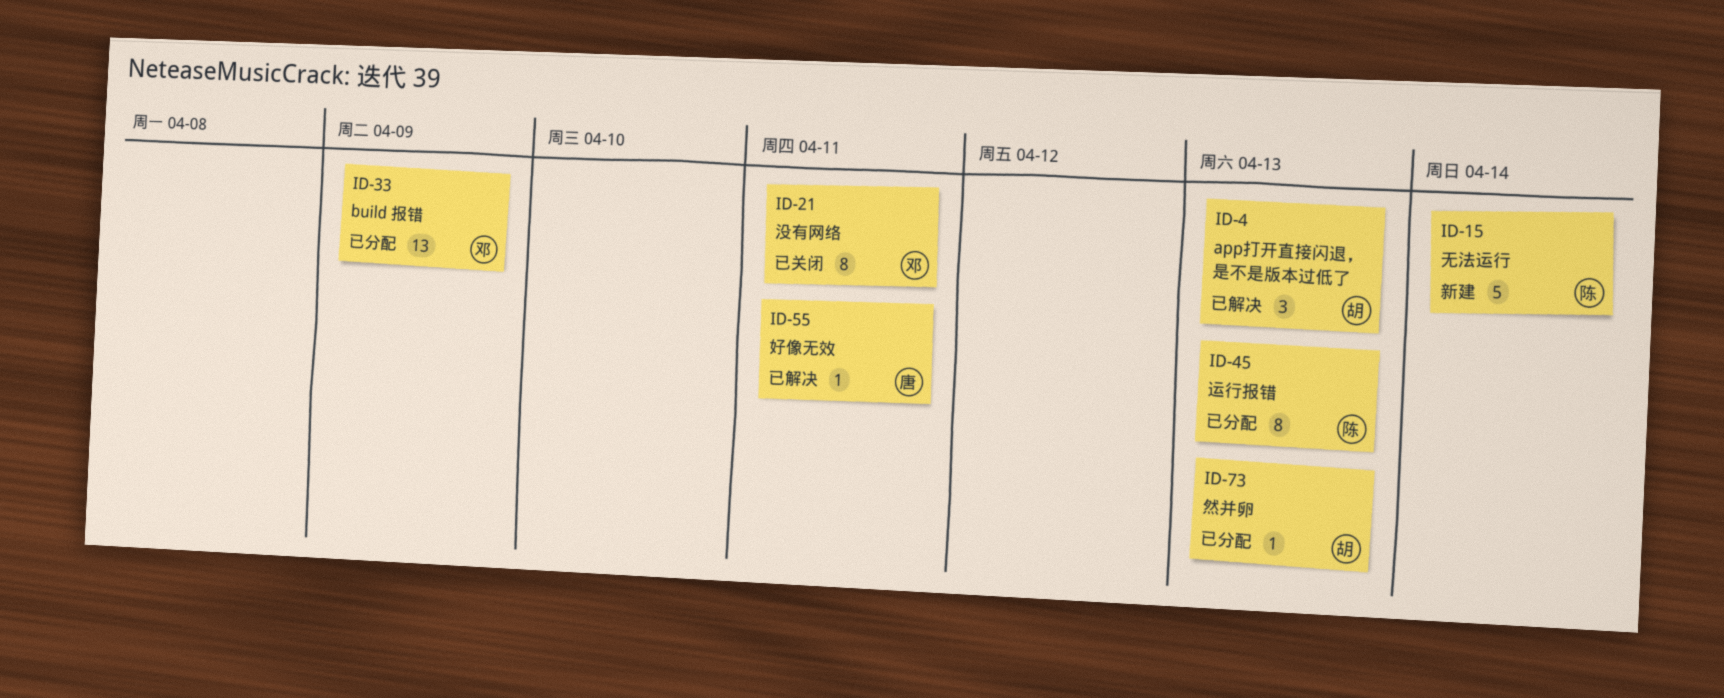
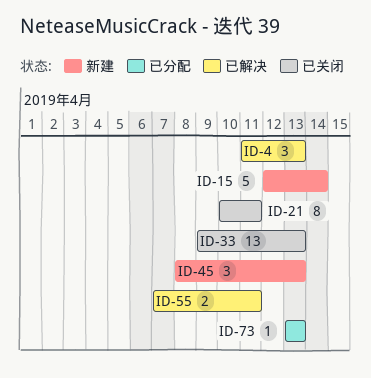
ID-33, status: 已分配 -> 已关闭
ID-33, due: Apr 9 -> Apr 13
ID-45, status: 已分配 -> 新建
ID-45, estimate: 8 -> 3
ID-55, estimate: 1 -> 2

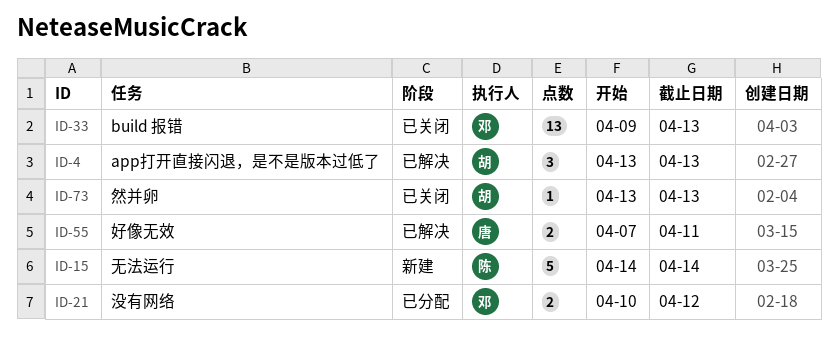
ID-4, start: Apr 11 -> Apr 13
ID-15, start: Apr 12 -> Apr 14
ID-21, status: 已关闭 -> 已分配
ID-21, estimate: 8 -> 2
ID-21, due: Apr 11 -> Apr 12
ID-45: present -> none
ID-73, status: 已分配 -> 已关闭

